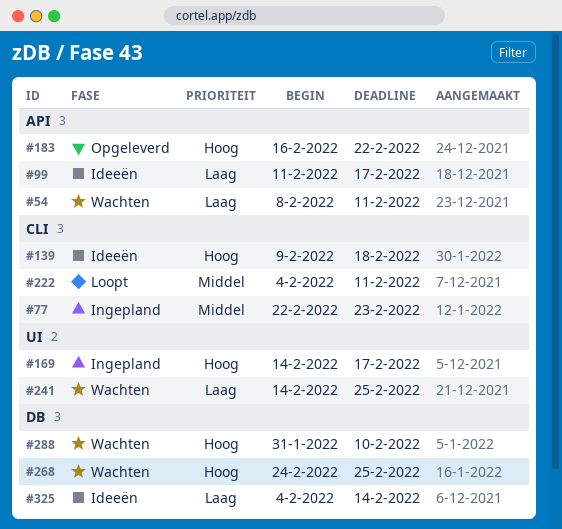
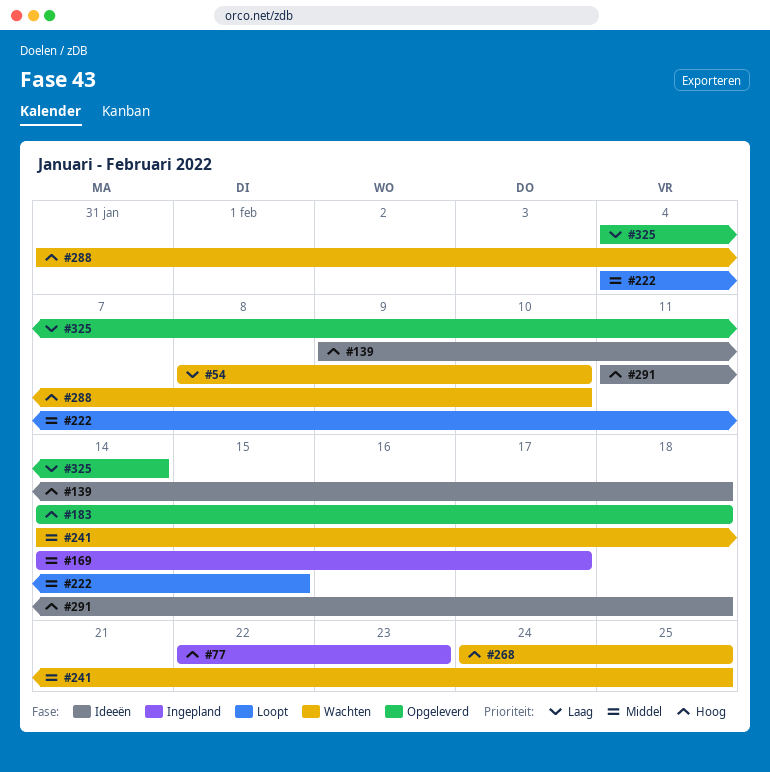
#54, due: Feb 11 -> Feb 10
#77, priority: Middel -> Hoog
#99: present -> none
#169, priority: Hoog -> Middel
#183, start: Feb 16 -> Feb 14
#183, due: Feb 22 -> Feb 18
#222, due: Feb 11 -> Feb 15
#241, priority: Laag -> Middel
#291: none -> present
#325, status: Ideeën -> Opgeleverd

